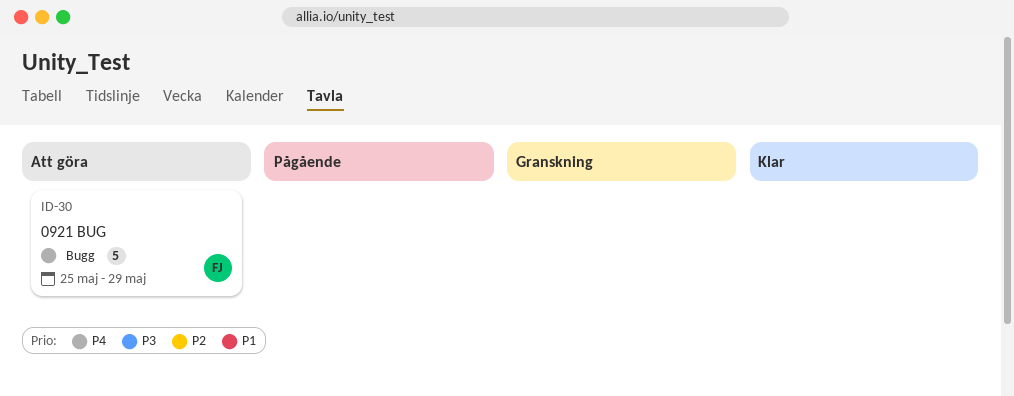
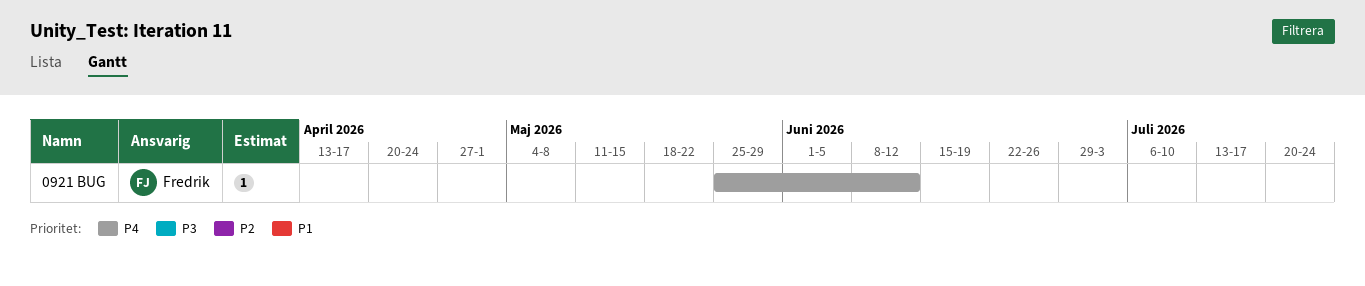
0921 BUG, estimate: 5 -> 1
0921 BUG, due: May 29 -> Jun 12

